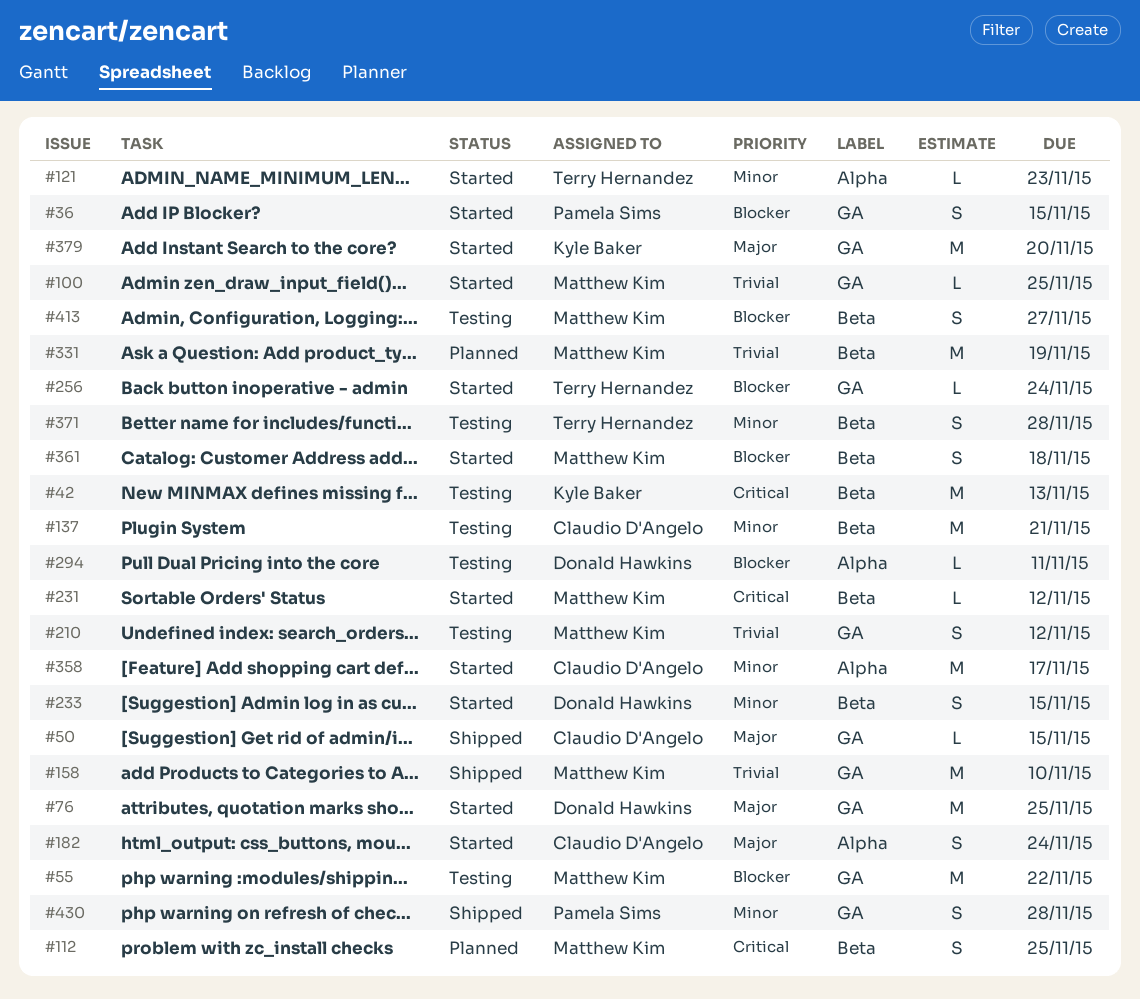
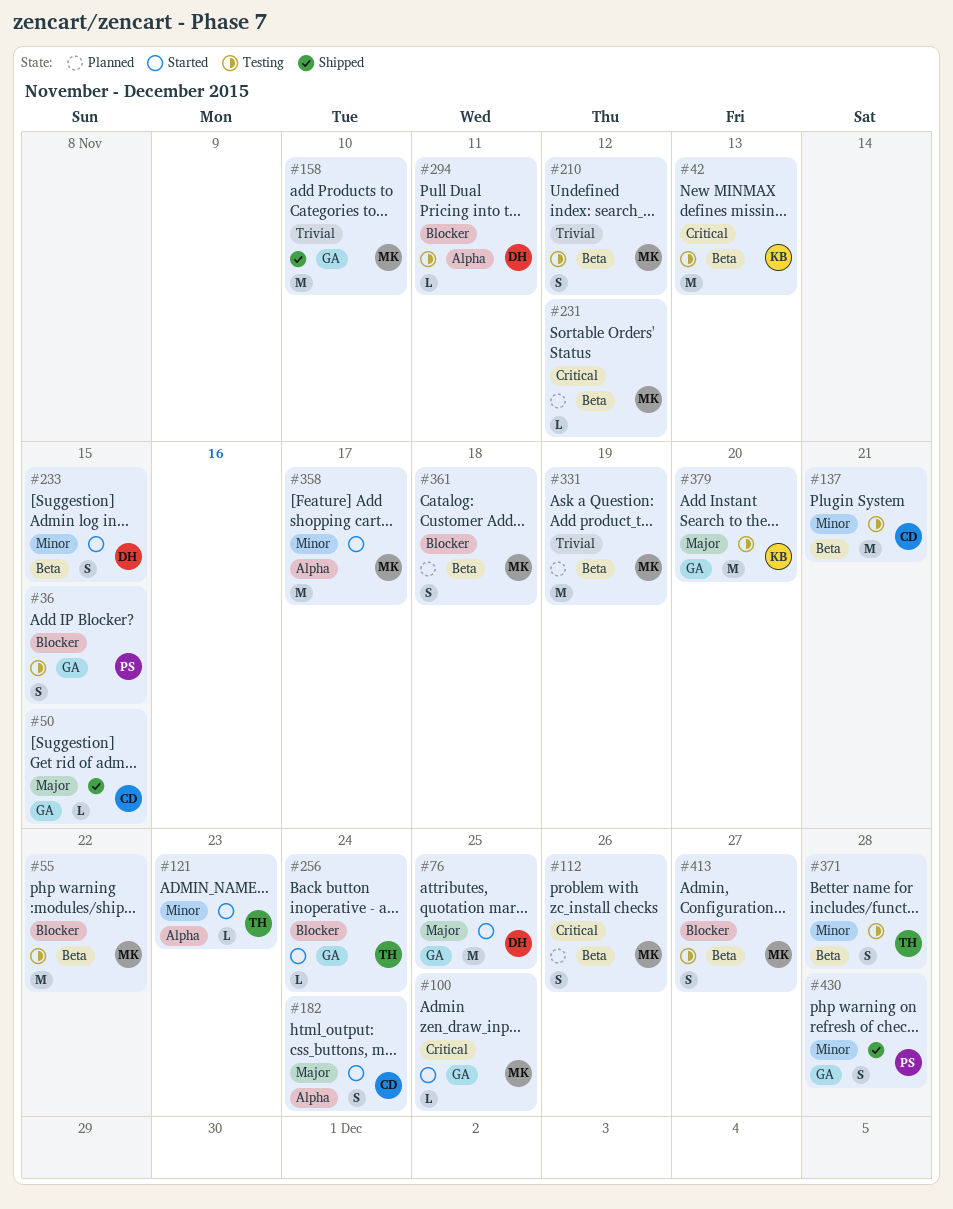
#36, status: Started -> Testing
#55, label: GA -> Beta
#100, priority: Trivial -> Critical
#112, due: Nov 25 -> Nov 26
#210, label: GA -> Beta
#231, status: Started -> Planned
#358, owner: Claudio D'Angelo -> Matthew Kim
#361, status: Started -> Planned
#379, status: Started -> Testing

